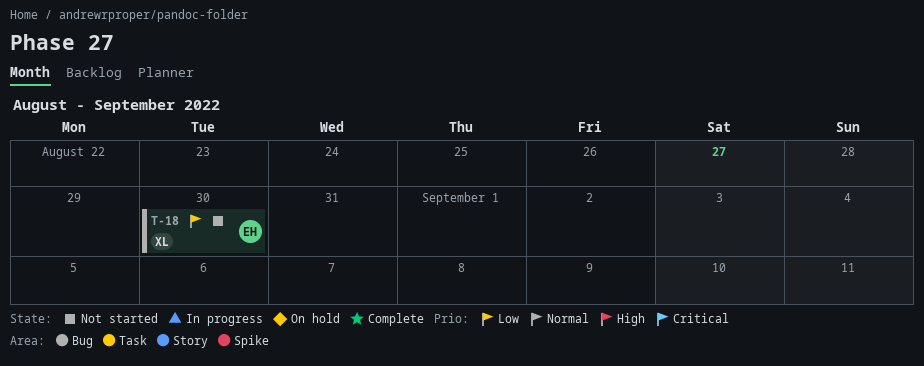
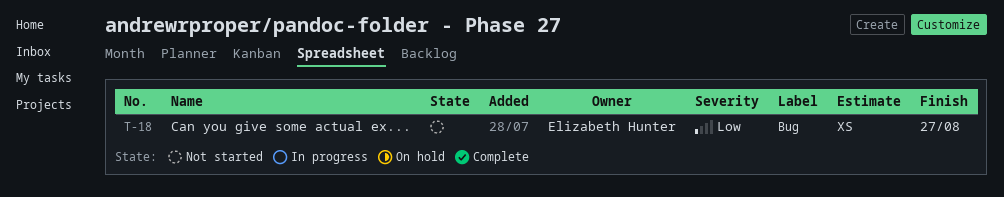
T-18, estimate: XL -> XS
T-18, due: Aug 30 -> Aug 27

